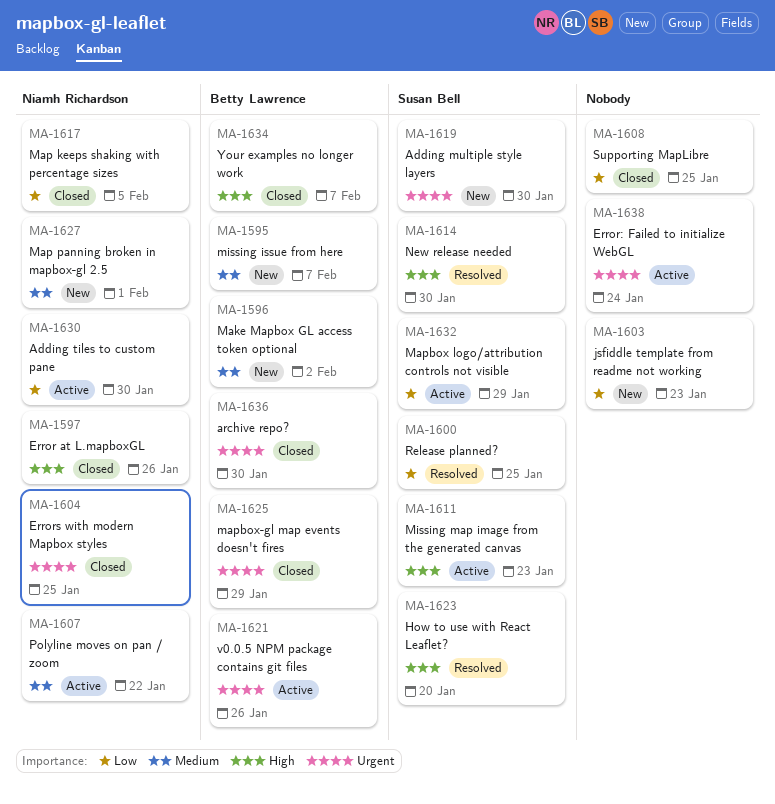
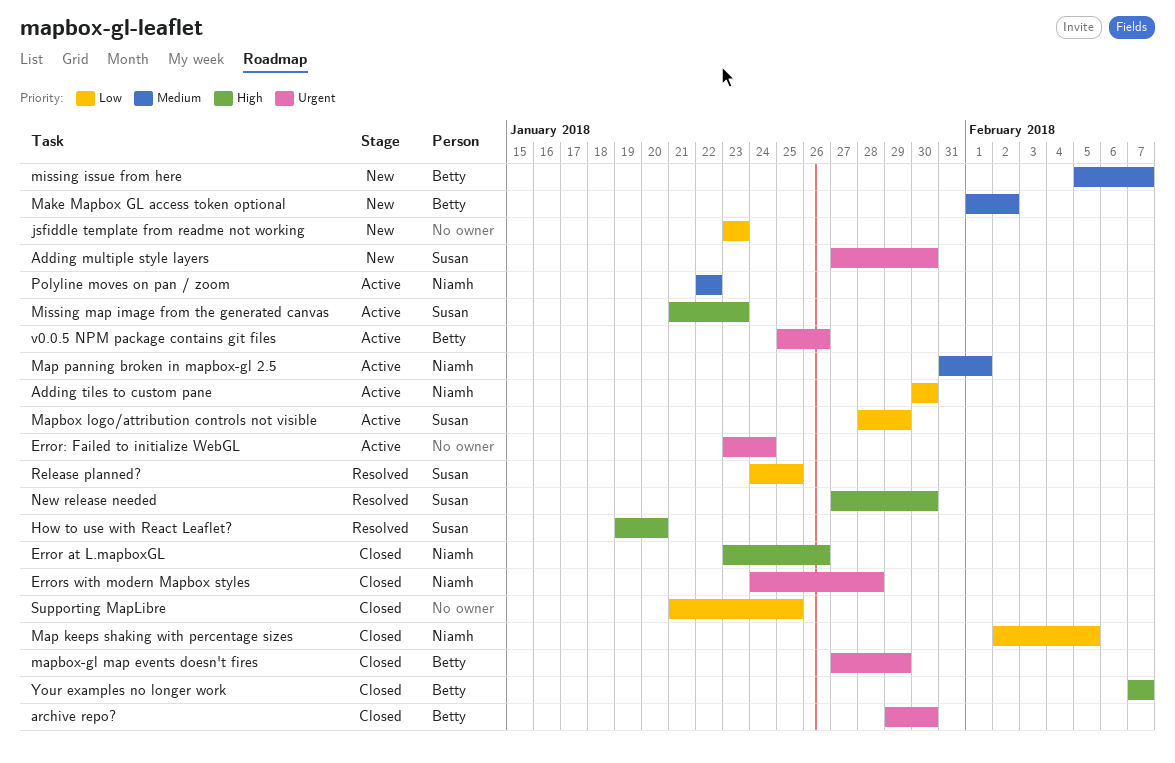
Errors with modern Mapbox styles, due: Jan 25 -> Jan 28
Map panning broken in mapbox-gl 2.5, status: New -> Active

